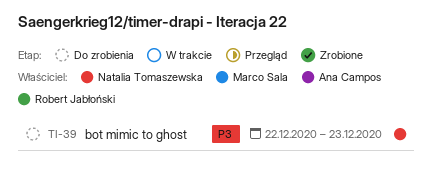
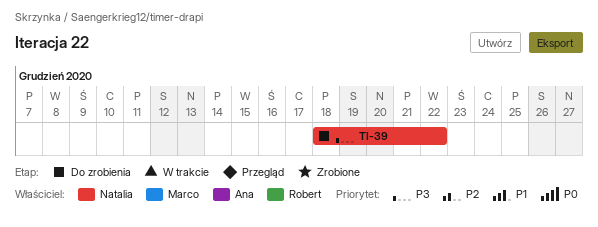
TI-39, start: Dec 22 -> Dec 18
TI-39, due: Dec 23 -> Dec 22

